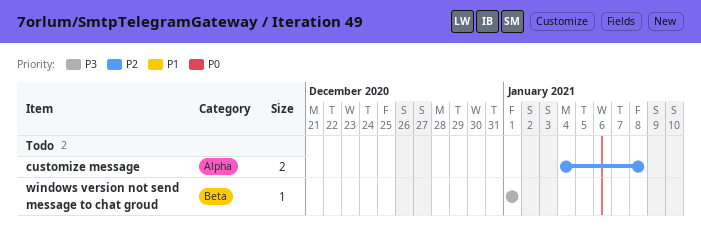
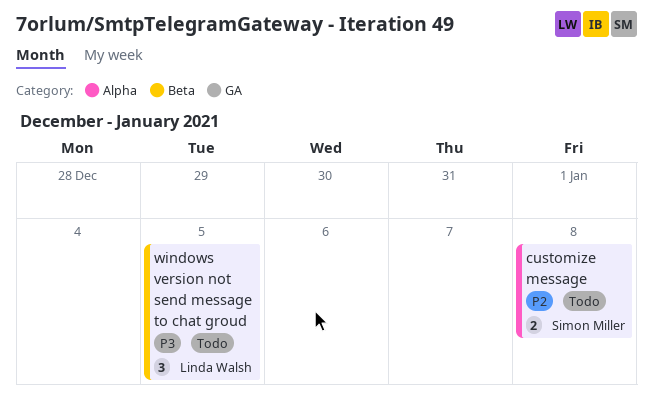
windows version not send message to chat groud, estimate: 1 -> 3
windows version not send message to chat groud, due: Jan 1 -> Jan 5

